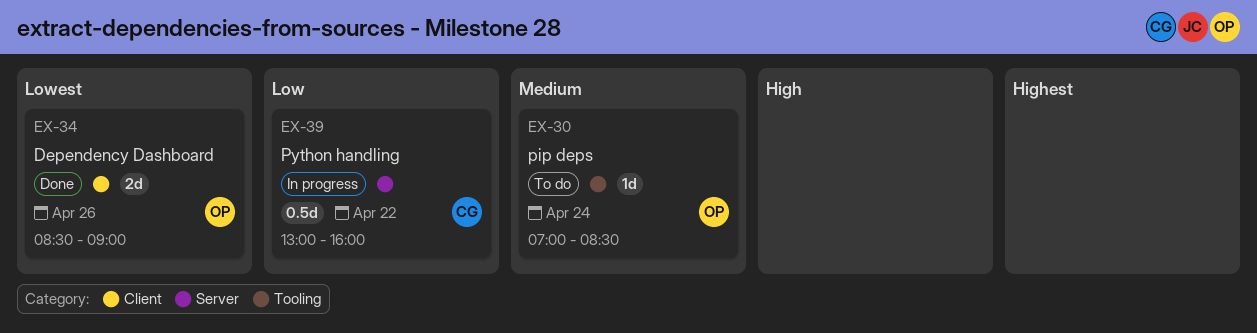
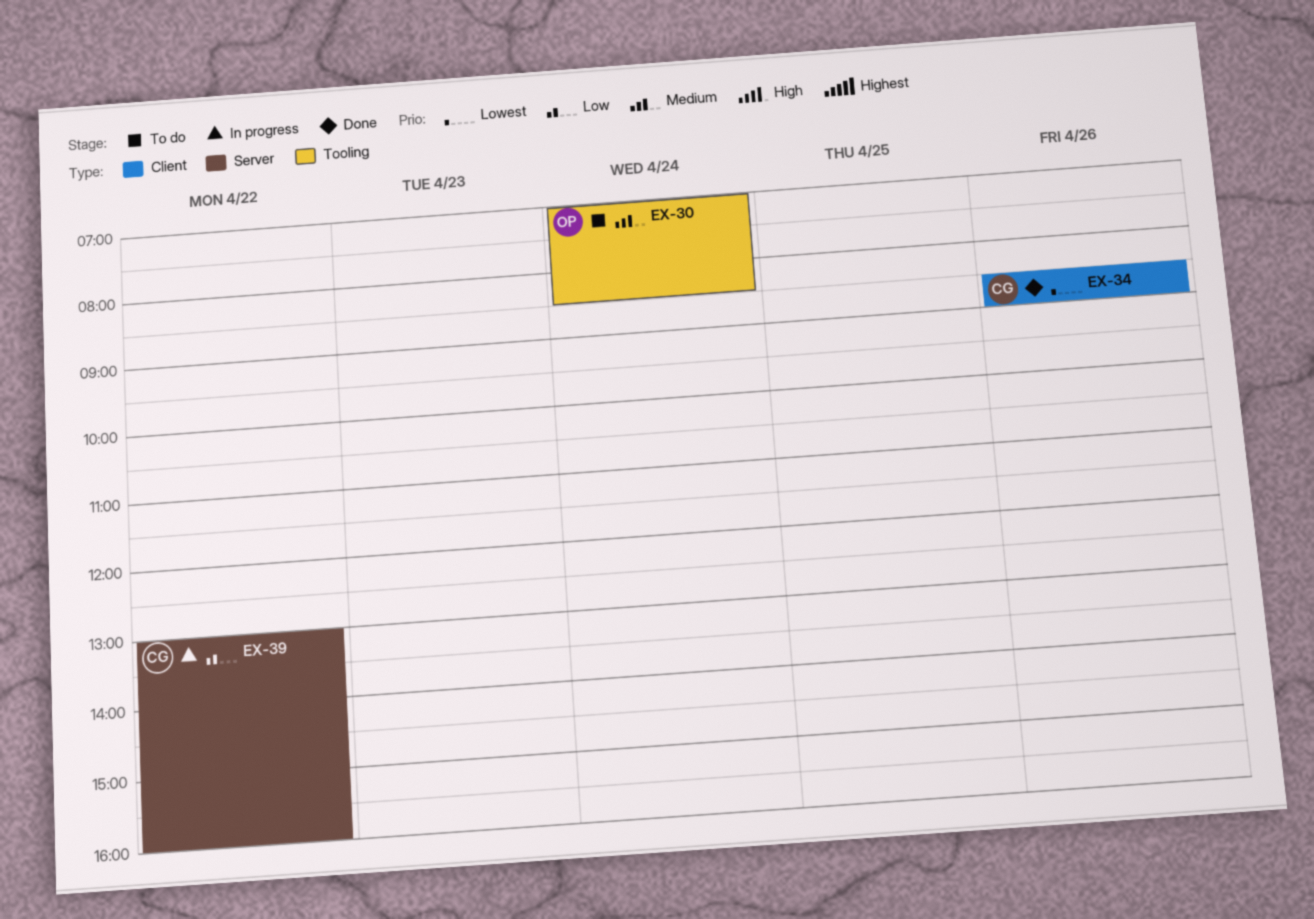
EX-34, owner: OP -> CG

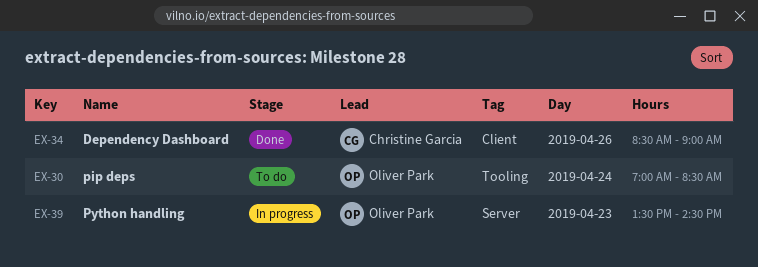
EX-39, owner: Christine Garcia -> Oliver Park
EX-39, day: Apr 22 -> Apr 23
EX-39, begins: 13:00 -> 13:30
EX-39, ends: 16:00 -> 14:30

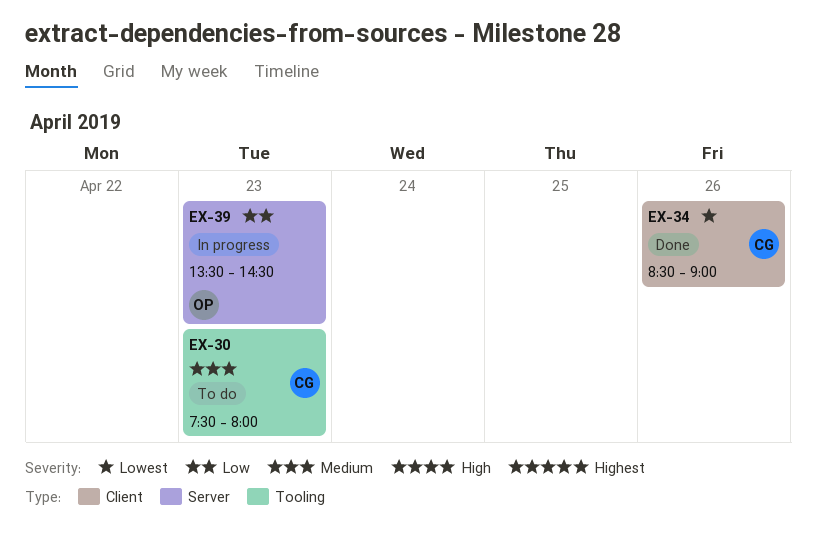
EX-30, owner: Oliver Park -> Christine Garcia
EX-30, day: Apr 24 -> Apr 23
EX-30, begins: 07:00 -> 07:30
EX-30, ends: 08:30 -> 08:00

